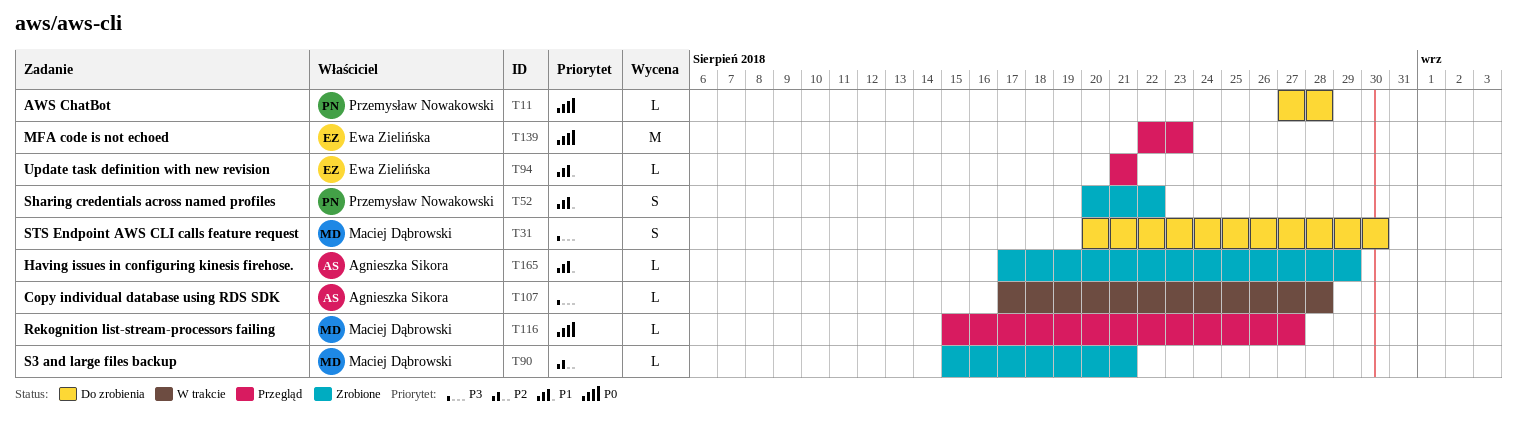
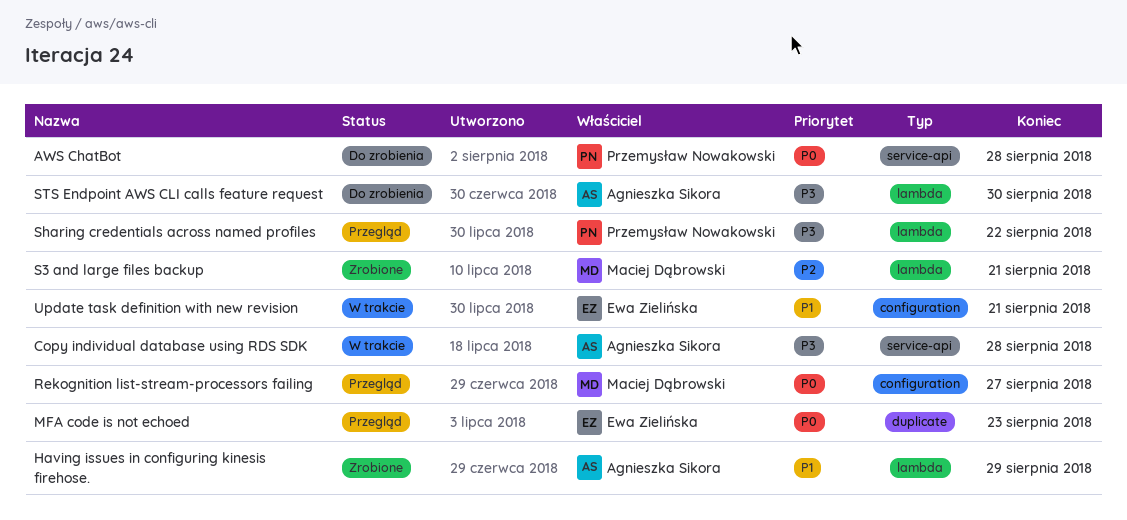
Sharing credentials across named profiles, status: Zrobione -> Przegląd
Sharing credentials across named profiles, priority: P1 -> P3
STS Endpoint AWS CLI calls feature request, owner: Maciej Dąbrowski -> Agnieszka Sikora
Update task definition with new revision, status: Przegląd -> W trakcie

